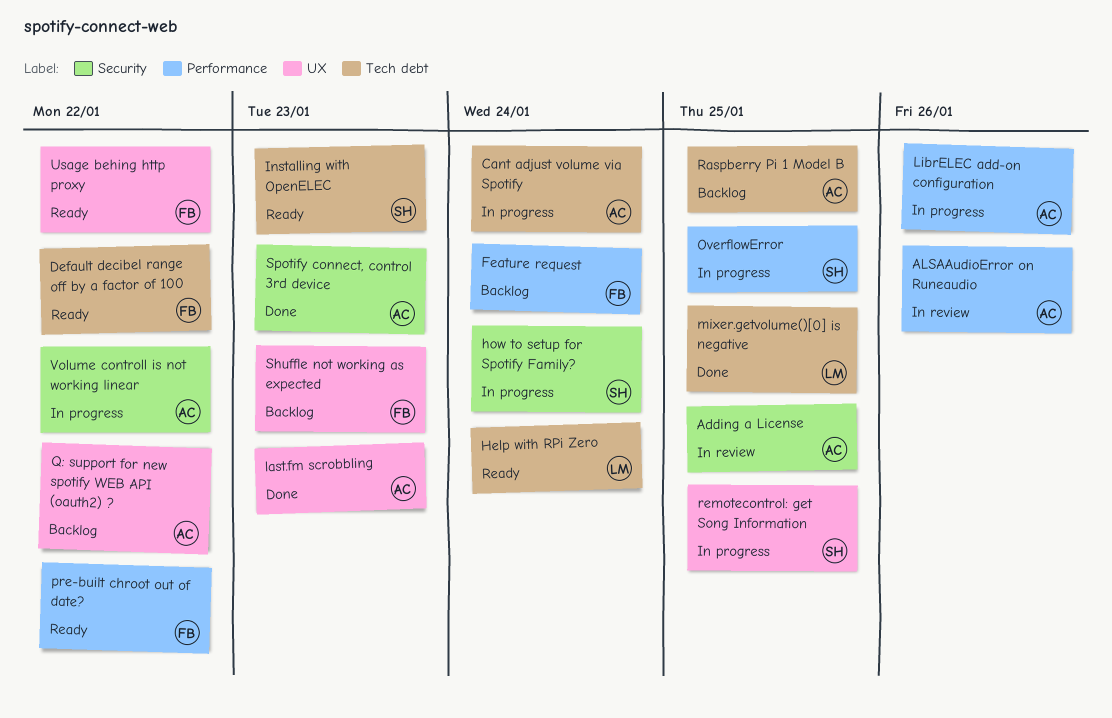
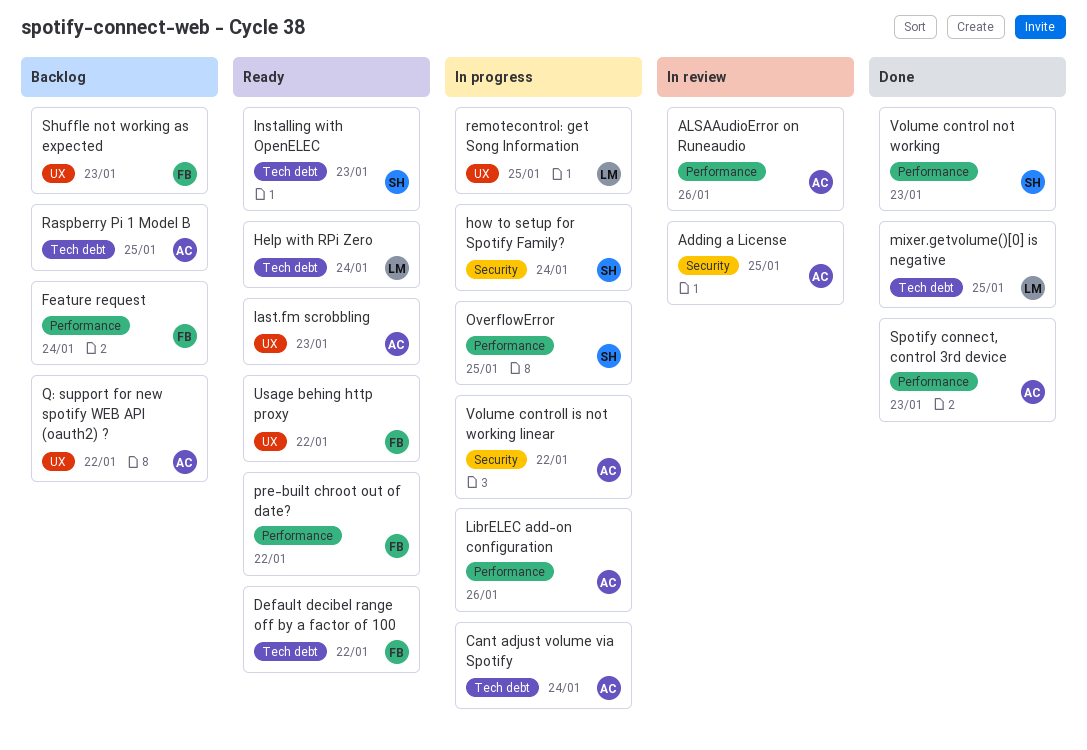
last.fm scrobbling, status: Done -> Ready
remotecontrol: get Song Information, owner: SH -> LM
Spotify connect, control 3rd device, label: Security -> Performance
Volume control not working: none -> present

